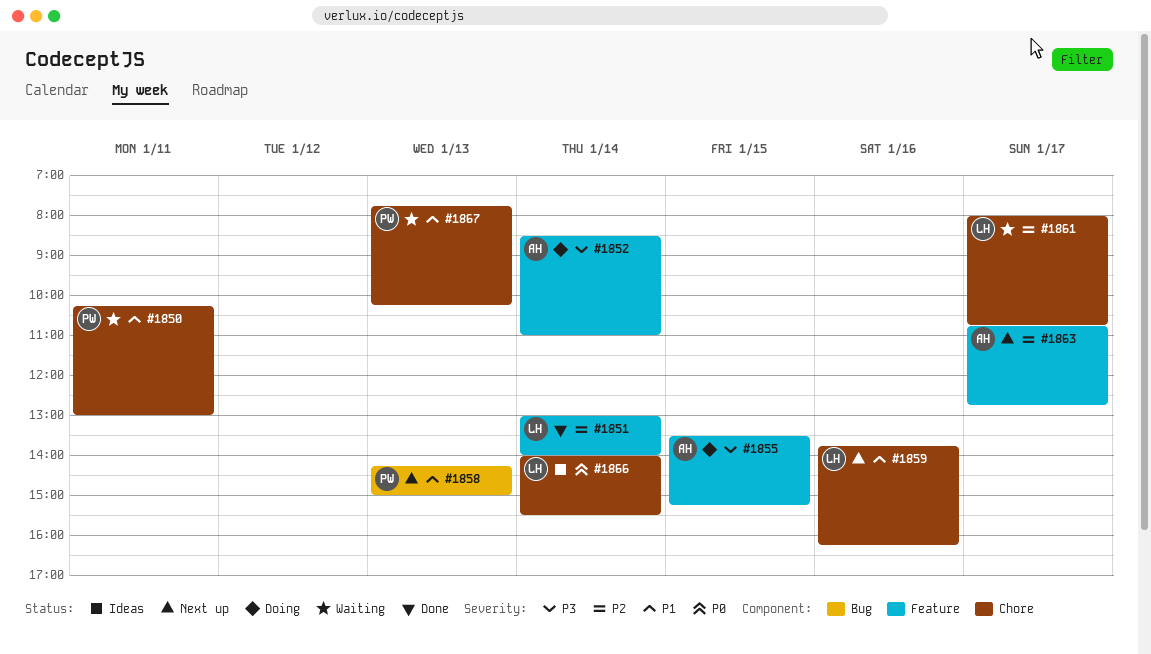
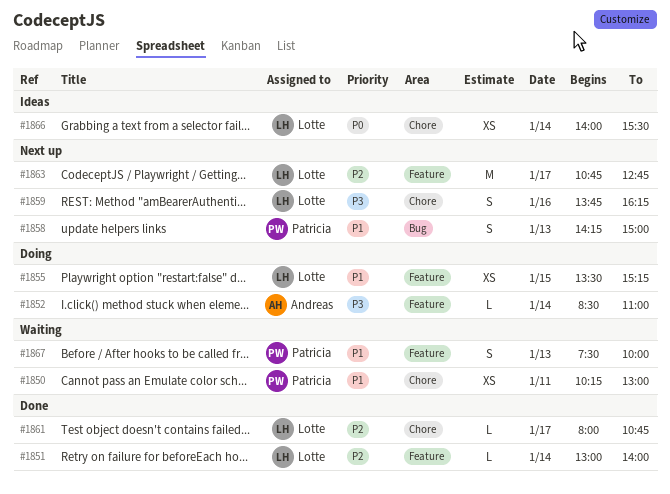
#1855, owner: Andreas -> Lotte
#1855, priority: P3 -> P1
#1859, priority: P1 -> P3
#1861, status: Waiting -> Done
#1863, owner: Andreas -> Lotte
#1867, label: Chore -> Feature
#1867, begins: 07:45 -> 07:30
#1867, ends: 10:15 -> 10:00

